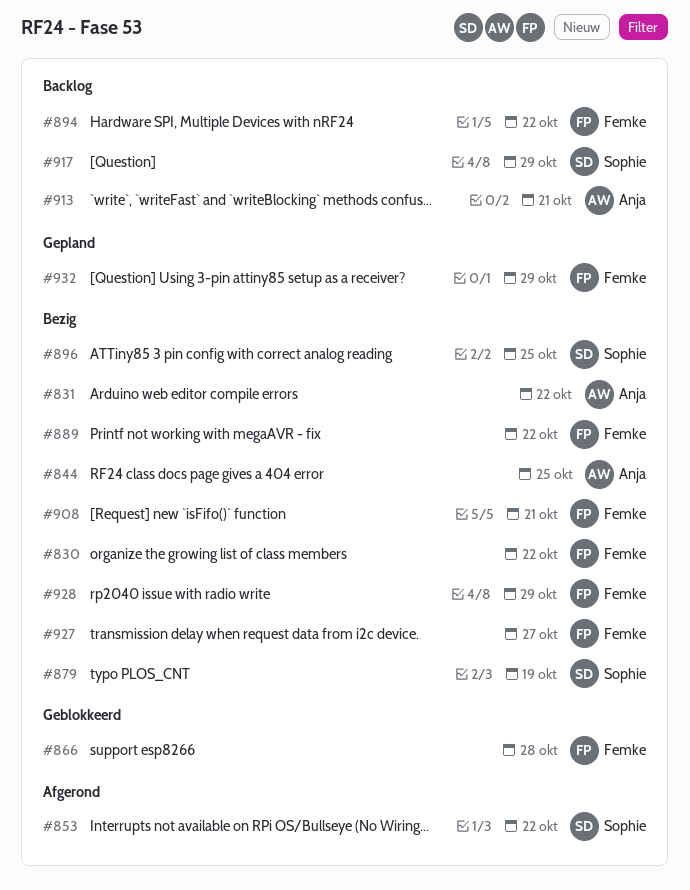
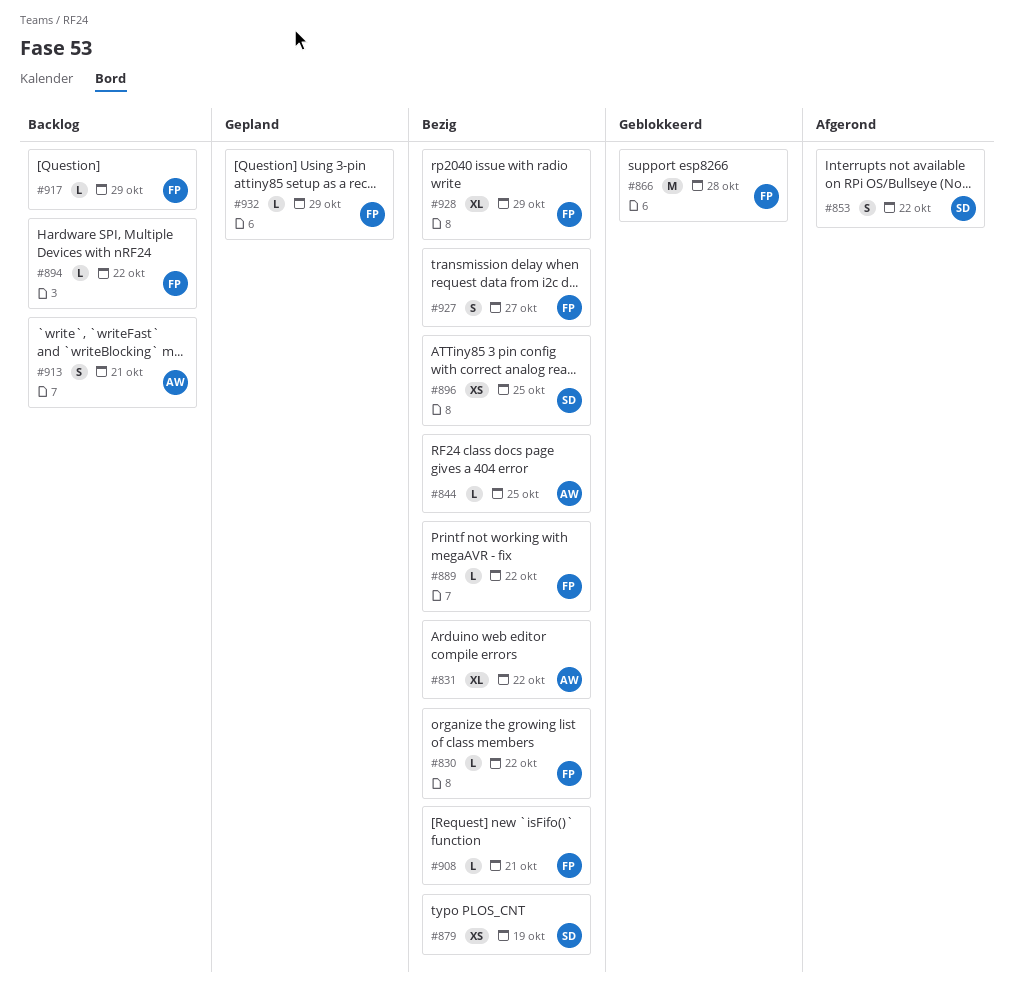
#917, owner: Sophie -> Femke

